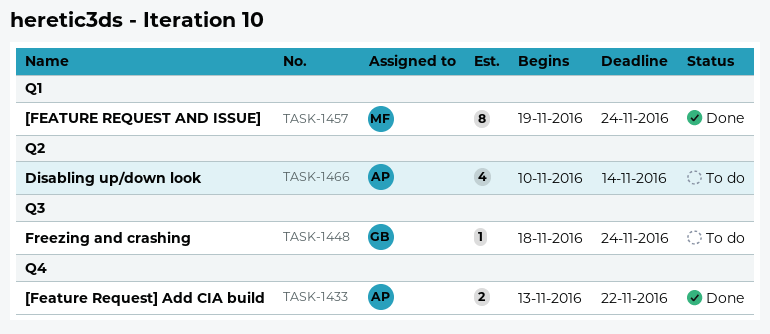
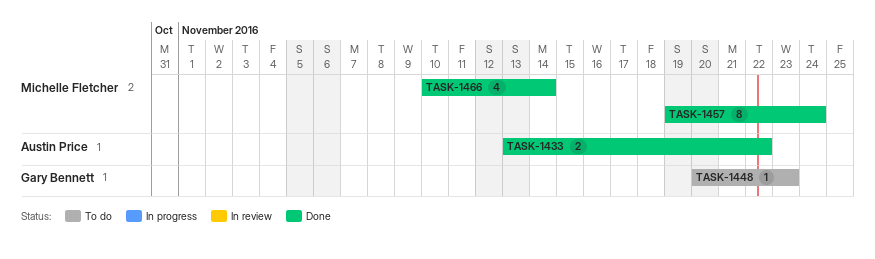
TASK-1448, start: Nov 18 -> Nov 20
TASK-1448, due: Nov 24 -> Nov 23
TASK-1466, status: To do -> Done
TASK-1466, owner: Austin Price -> Michelle Fletcher

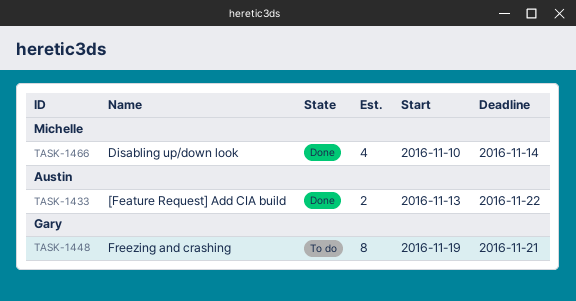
TASK-1448, estimate: 1 -> 8
TASK-1448, start: Nov 20 -> Nov 19
TASK-1448, due: Nov 23 -> Nov 21
TASK-1457: present -> none

